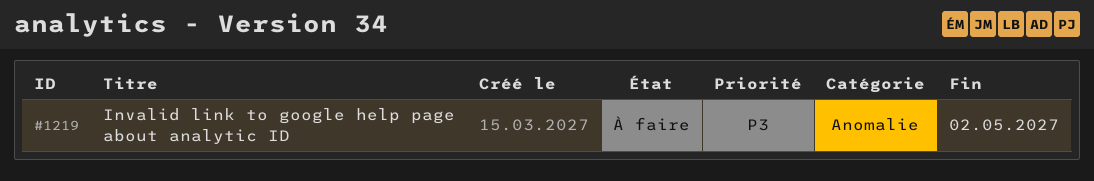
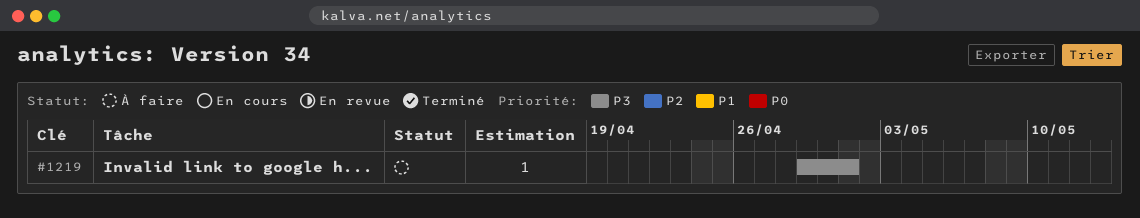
#1219, due: May 2 -> May 1

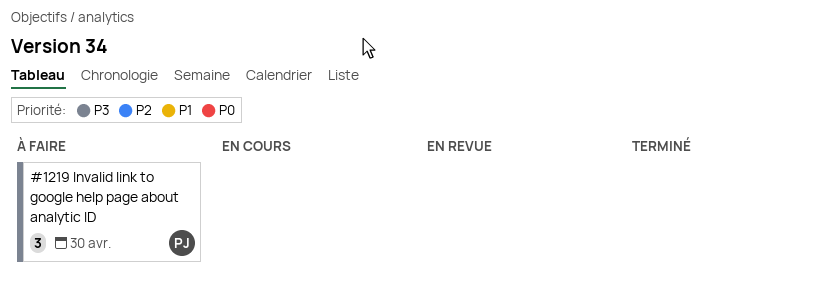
#1219, estimate: 1 -> 3
#1219, due: May 1 -> Apr 30

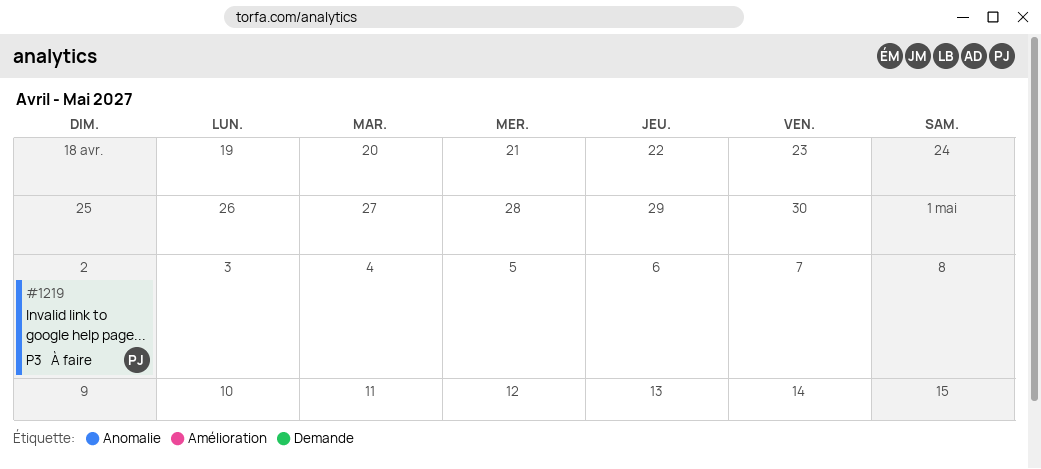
#1219, due: Apr 30 -> May 2

